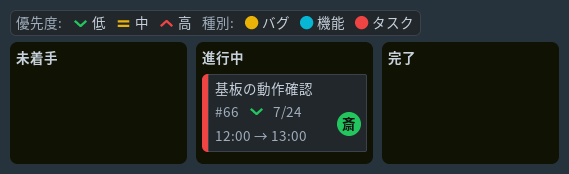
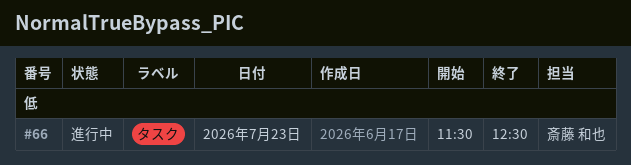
#66, day: Jul 24 -> Jul 23
#66, begins: 12:00 -> 11:30
#66, ends: 13:00 -> 12:30

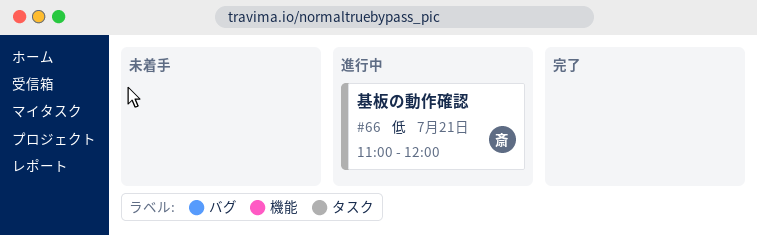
#66, day: Jul 23 -> Jul 21
#66, begins: 11:30 -> 11:00
#66, ends: 12:30 -> 12:00

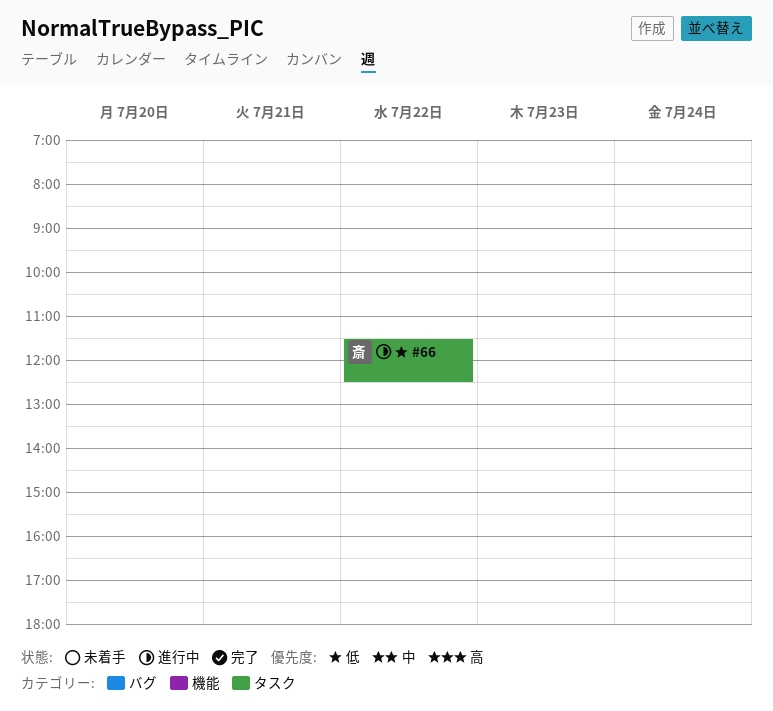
#66, day: Jul 21 -> Jul 22
#66, begins: 11:00 -> 11:30
#66, ends: 12:00 -> 12:30

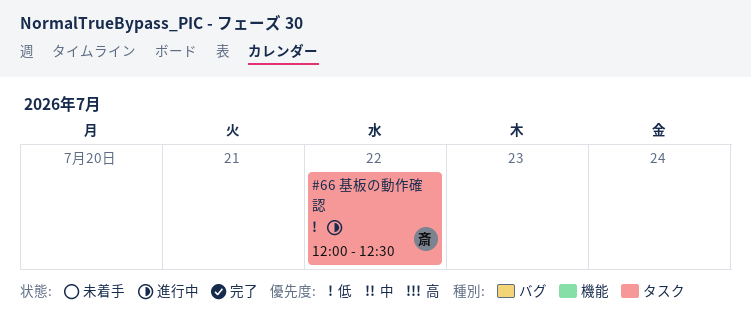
#66, begins: 11:30 -> 12:00

